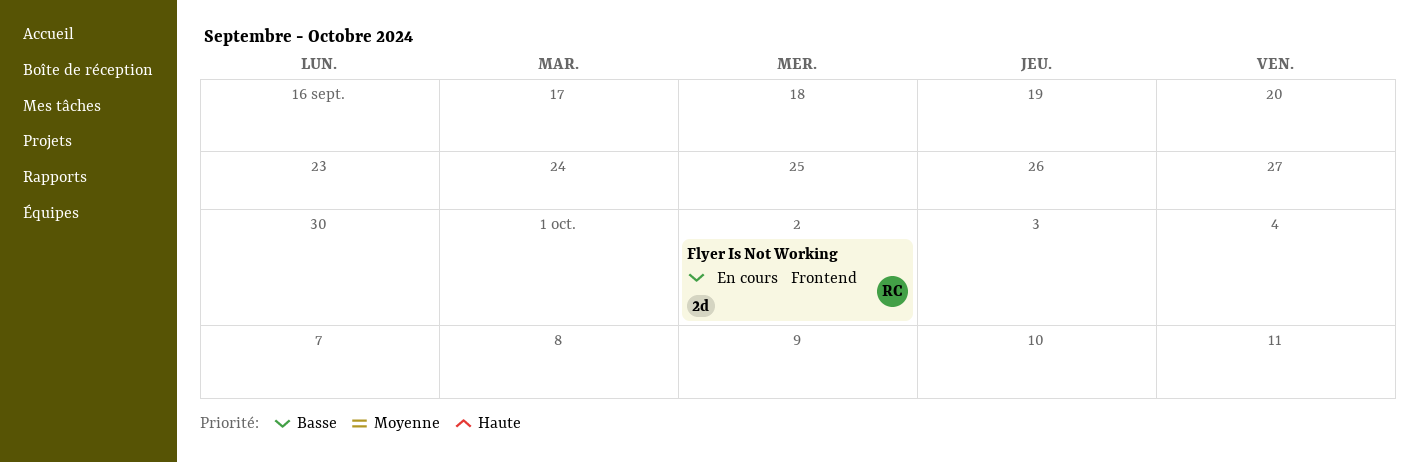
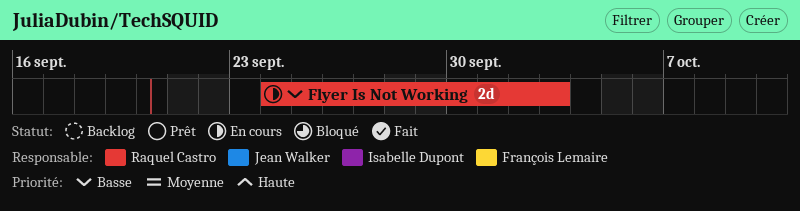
Flyer Is Not Working, due: Oct 2 -> Oct 3

